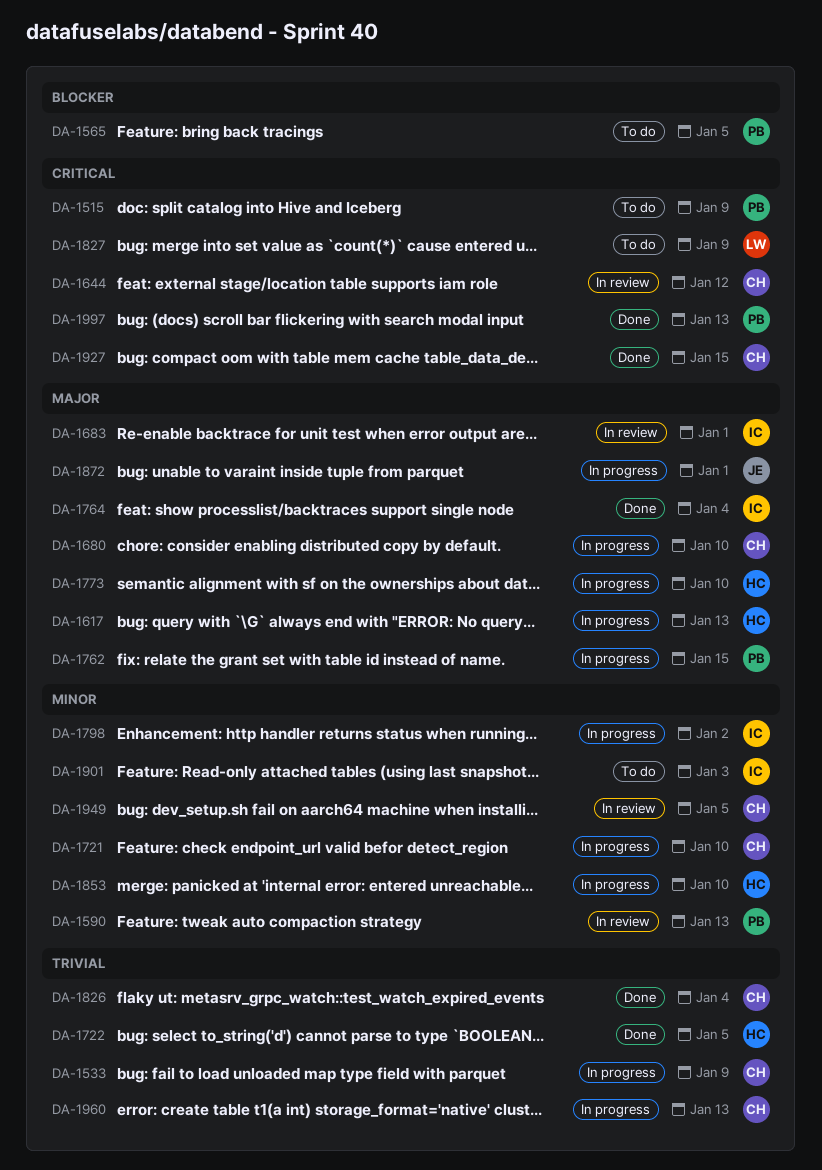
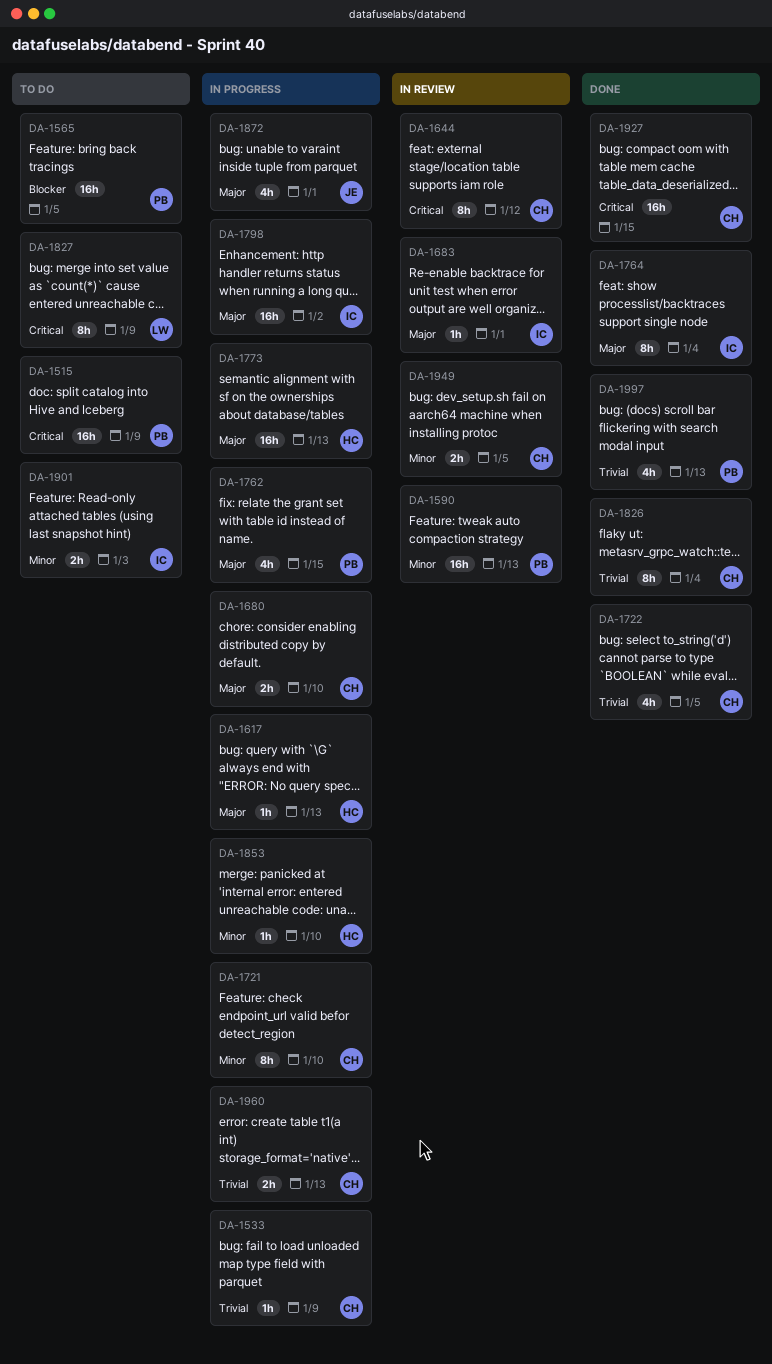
DA-1722, owner: HC -> CH
DA-1773, due: Jan 10 -> Jan 13
DA-1798, priority: Minor -> Major
DA-1997, priority: Critical -> Trivial

